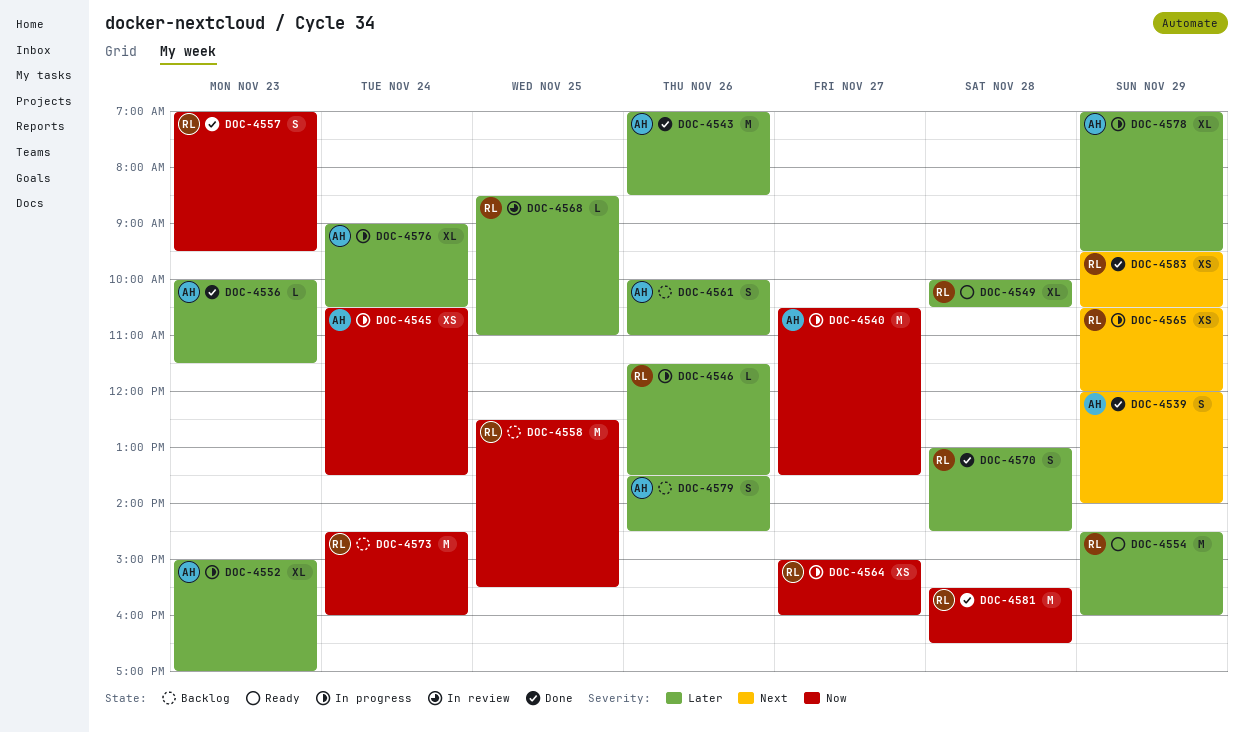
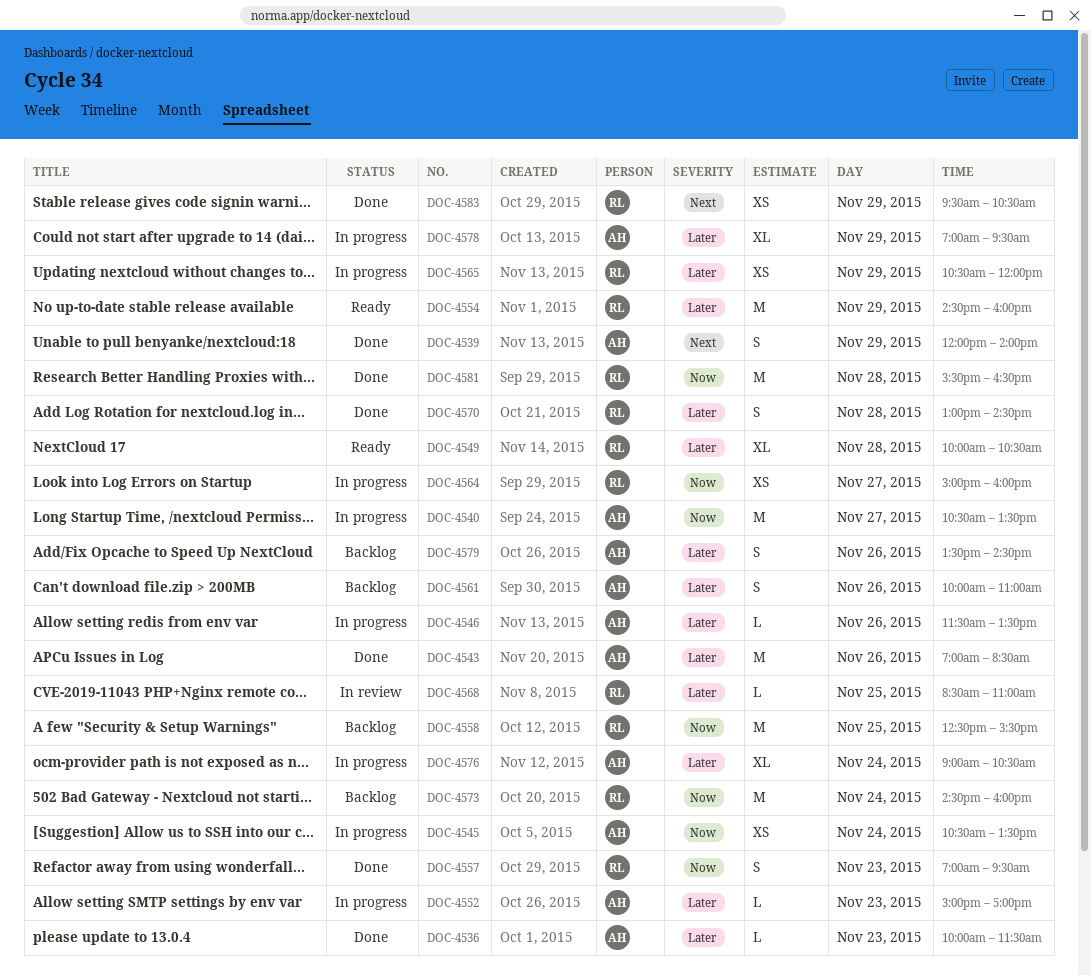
DOC-4546, owner: RL -> AH
DOC-4552, estimate: XL -> L
DOC-4565, priority: Next -> Later

